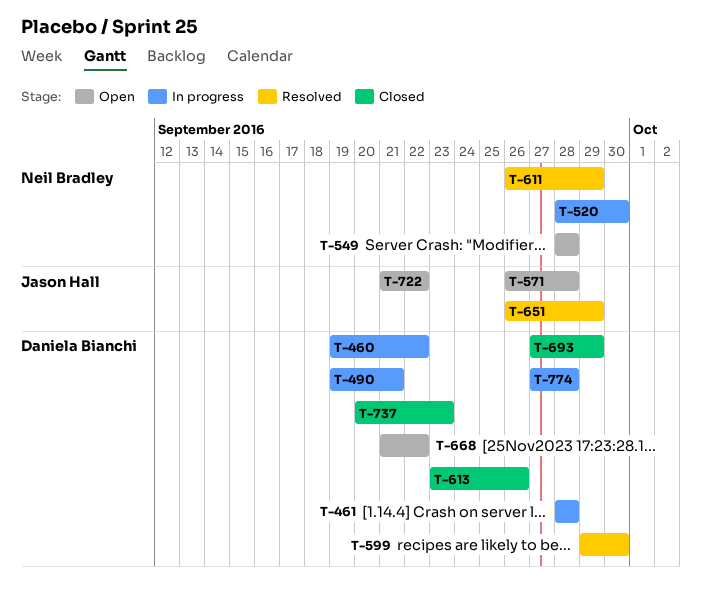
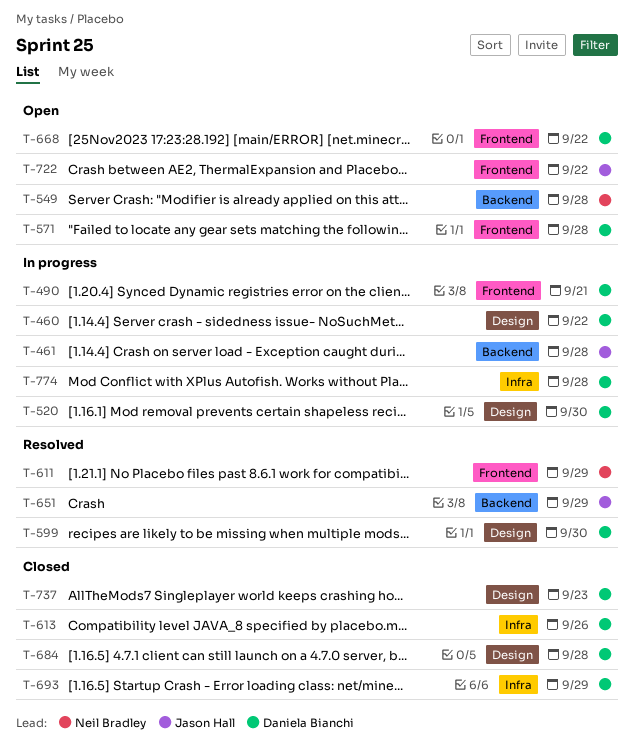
T-461, owner: Daniela Bianchi -> Jason Hall
T-520, owner: Neil Bradley -> Daniela Bianchi
T-571, owner: Jason Hall -> Daniela Bianchi
T-684: none -> present

